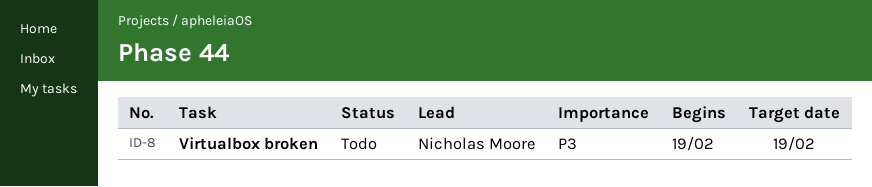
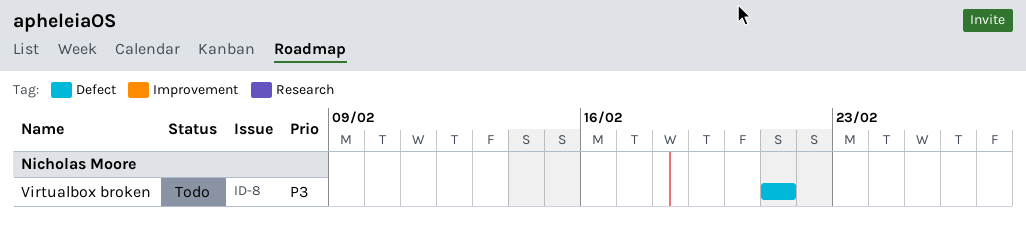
ID-8, start: Feb 19 -> Feb 21
ID-8, due: Feb 19 -> Feb 21

